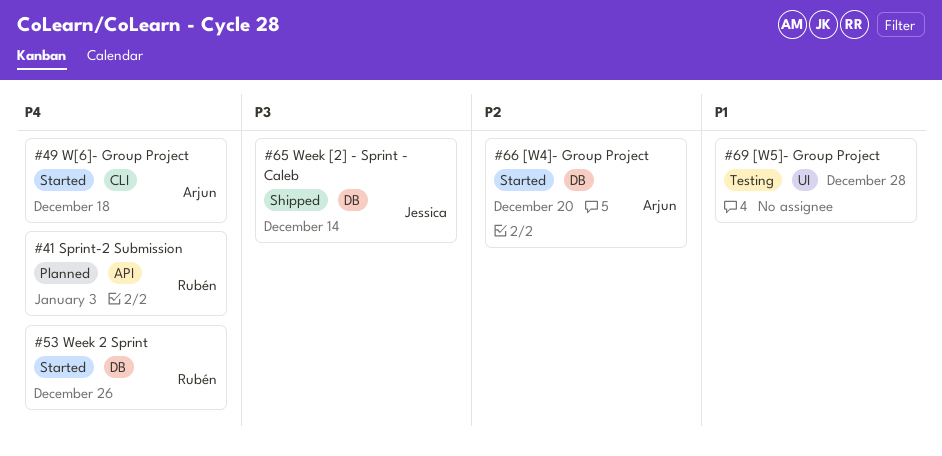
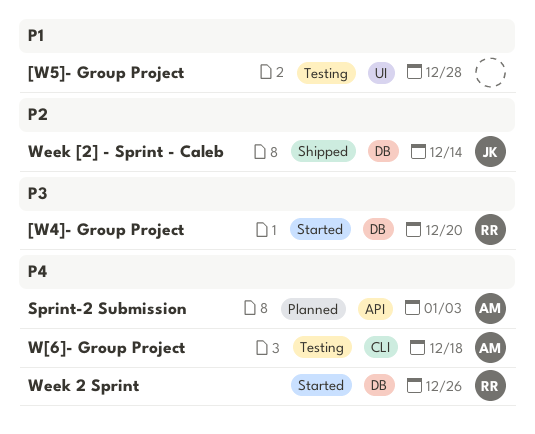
[W4]- Group Project, owner: Arjun -> Rubén
[W4]- Group Project, priority: P2 -> P3
Sprint-2 Submission, owner: Rubén -> Arjun
W[6]- Group Project, status: Started -> Testing
Week [2] - Sprint - Caleb, priority: P3 -> P2

